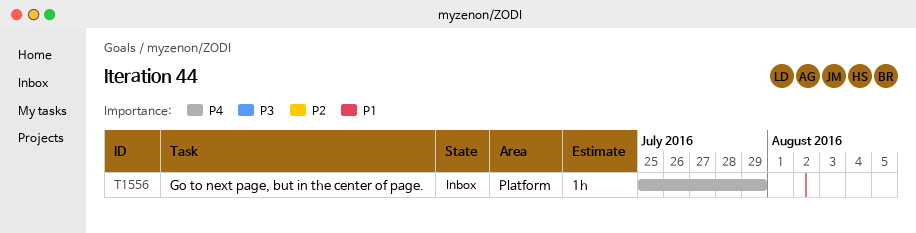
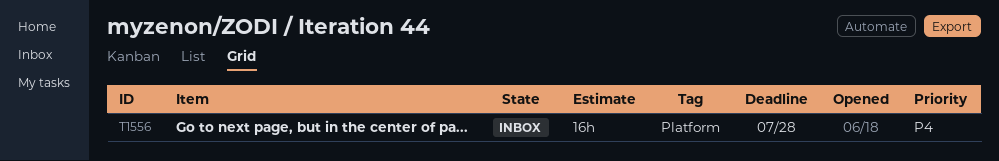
T1556, estimate: 1h -> 16h
T1556, due: Jul 29 -> Jul 28

